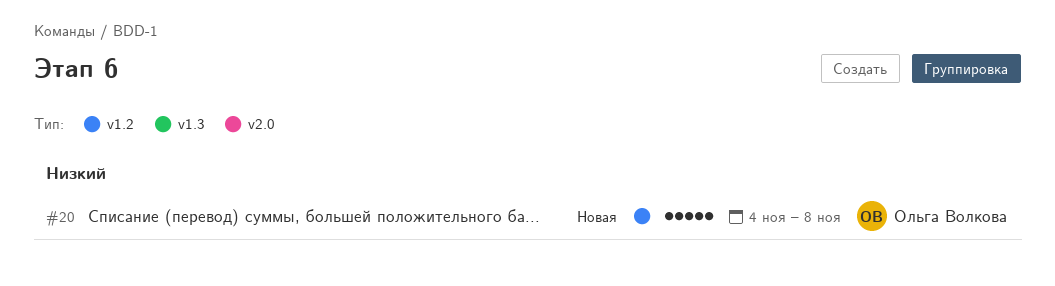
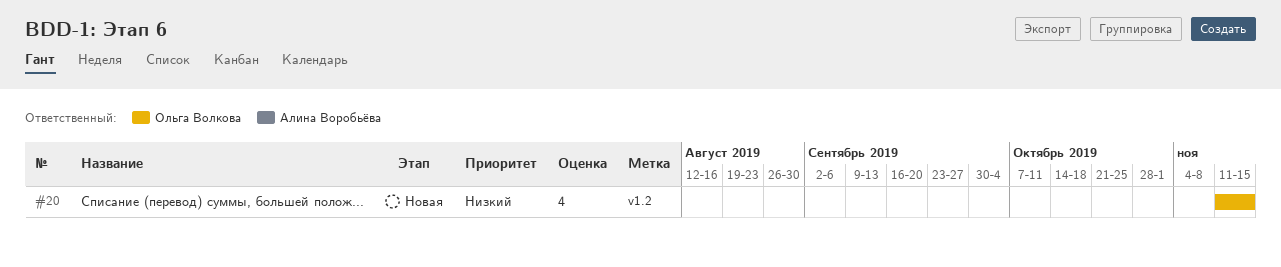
#20, estimate: 5 -> 4
#20, start: Nov 4 -> Nov 11
#20, due: Nov 8 -> Nov 15

